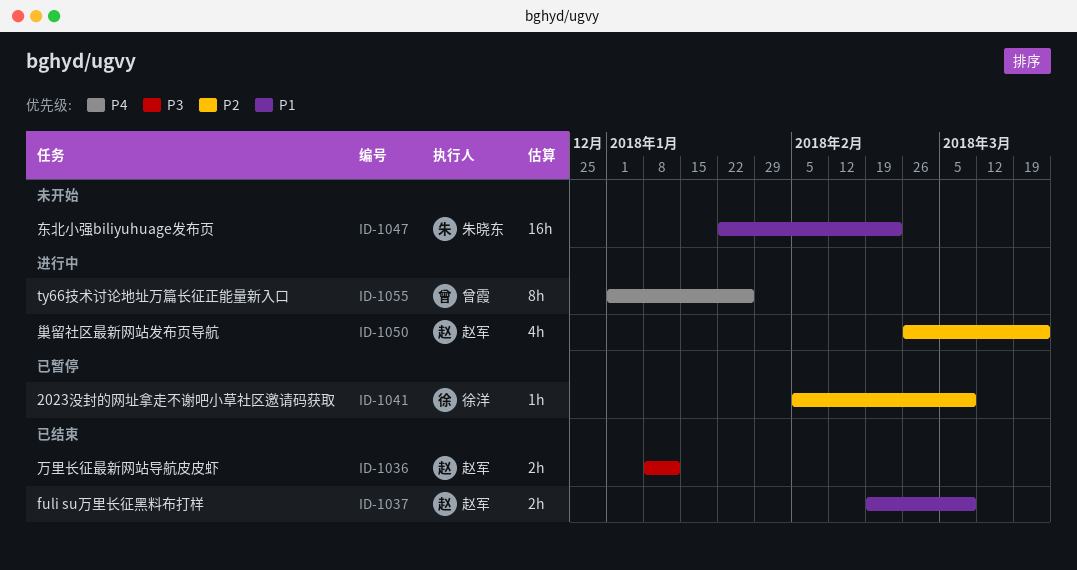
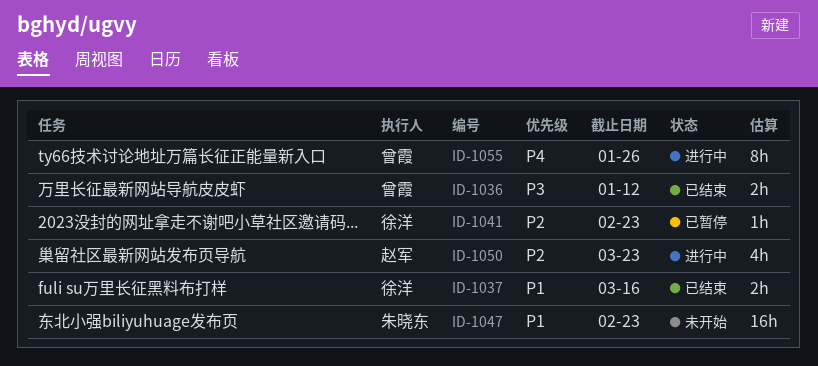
ID-1036, owner: 赵军 -> 曾霞
ID-1037, owner: 赵军 -> 徐洋
ID-1037, due: Mar 9 -> Mar 16
ID-1041, due: Mar 9 -> Feb 23

